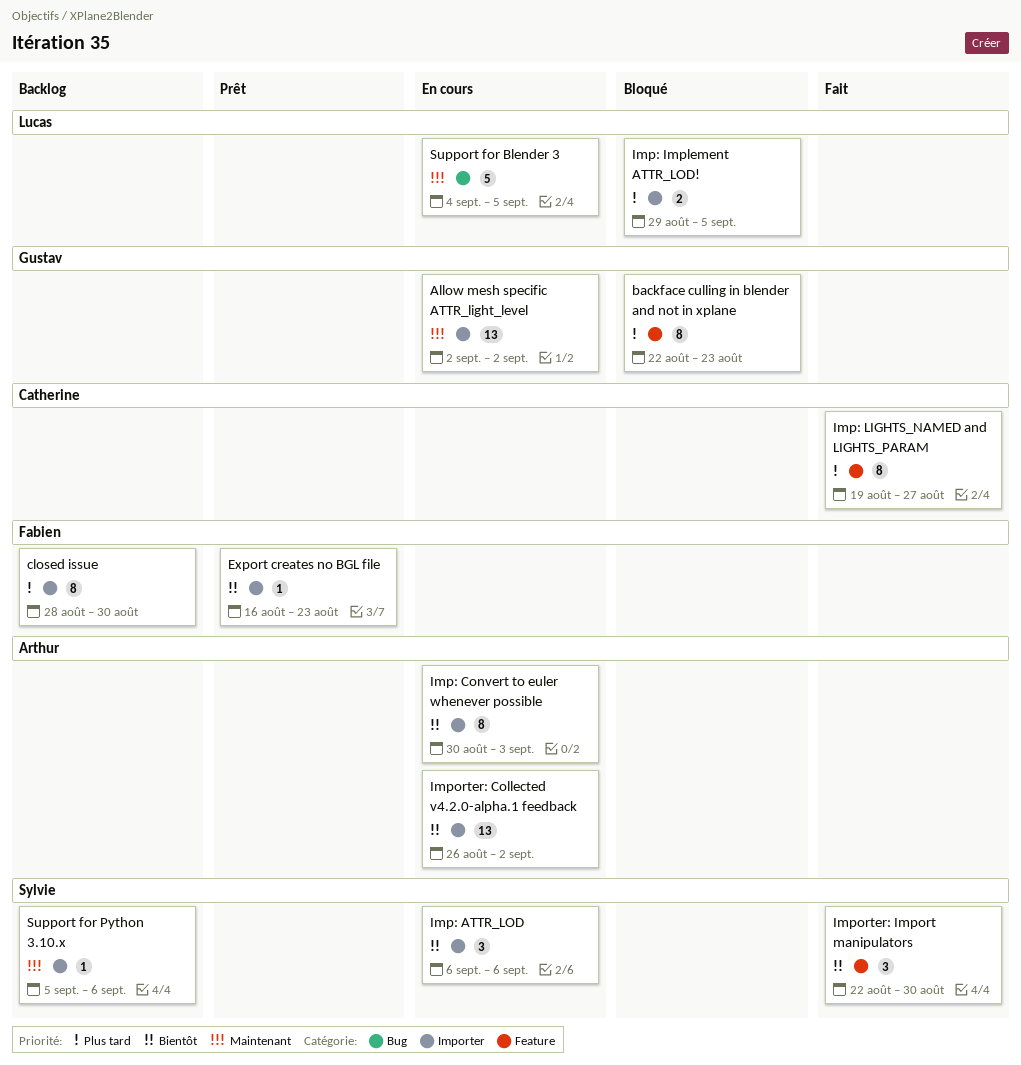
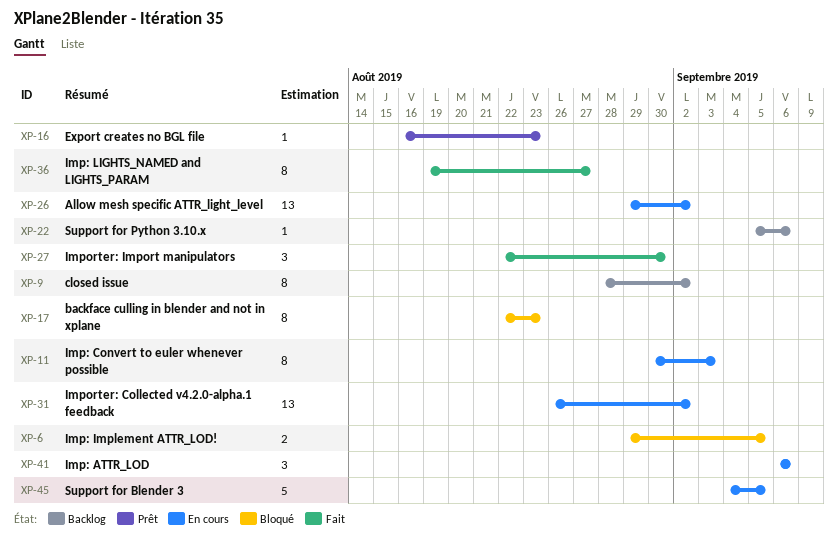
Allow mesh specific ATTR_light_level, start: Sep 2 -> Aug 29
closed issue, due: Aug 30 -> Sep 2

